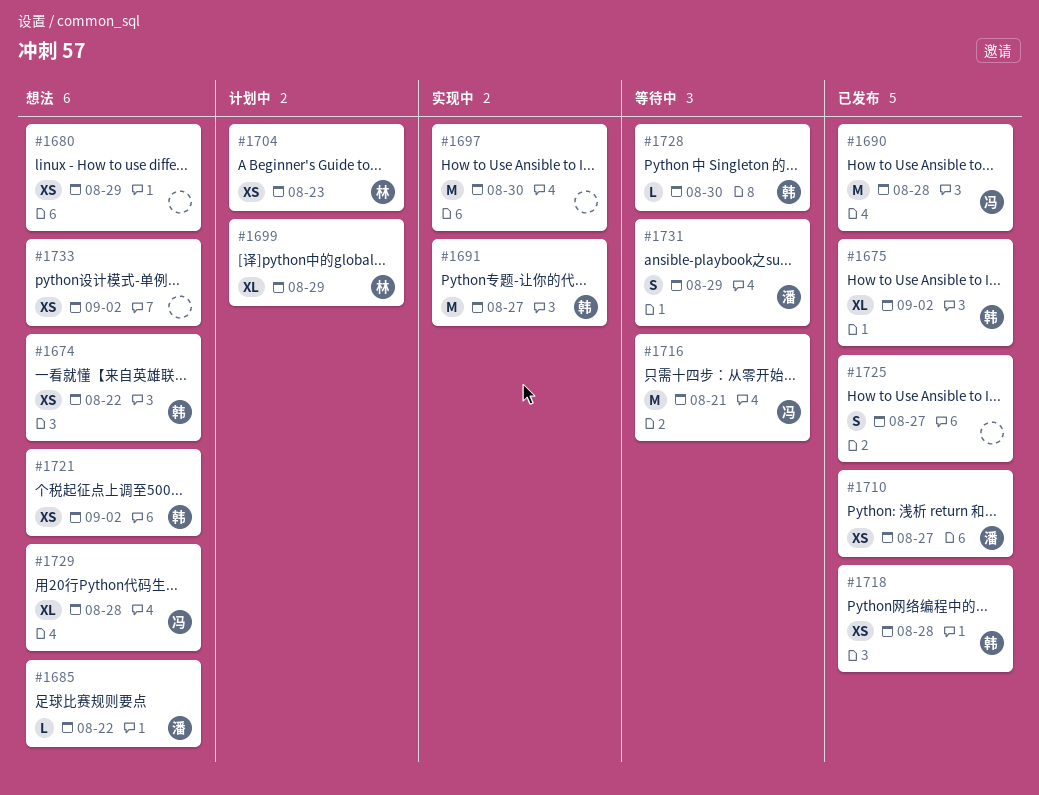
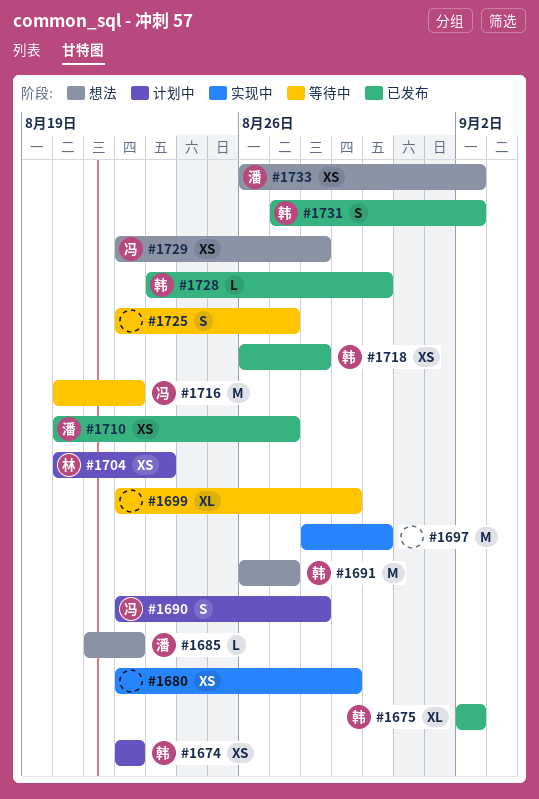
#1674, status: 想法 -> 计划中
#1680, status: 想法 -> 实现中
#1690, status: 已发布 -> 计划中
#1690, estimate: M -> S
#1691, status: 实现中 -> 想法
#1699, status: 计划中 -> 等待中
#1699, owner: 林 -> none
#1716, due: Aug 21 -> Aug 22
#1721: present -> none
#1725, status: 已发布 -> 等待中
#1728, status: 等待中 -> 已发布
#1729, estimate: XL -> XS
#1731, status: 等待中 -> 已发布
#1731, owner: 潘 -> 韩
#1731, due: Aug 29 -> Sep 2
#1733, owner: none -> 潘

